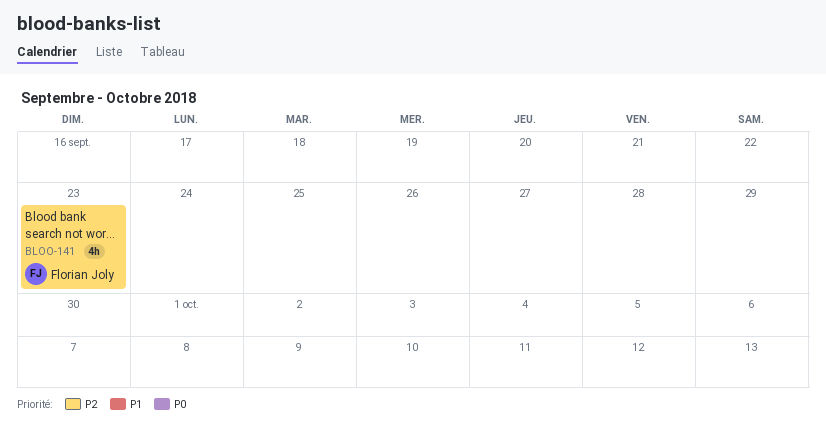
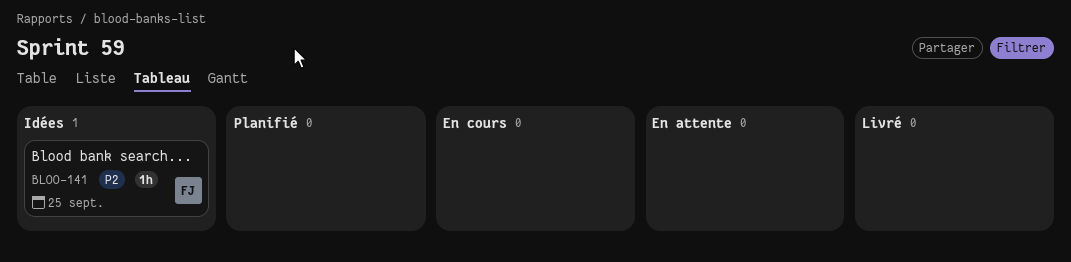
BLOO-141, estimate: 4h -> 1h
BLOO-141, due: Sep 23 -> Sep 25

